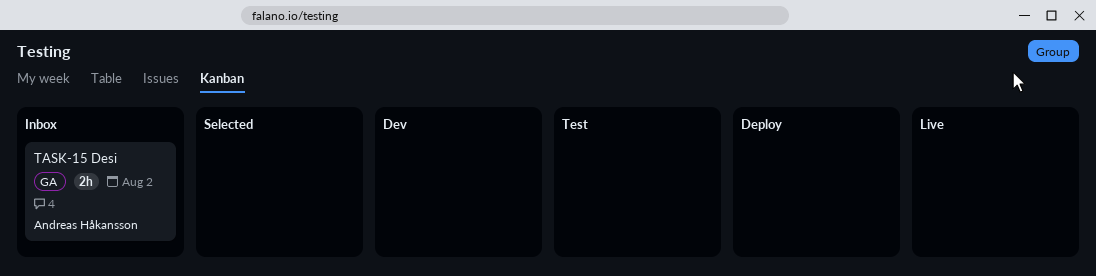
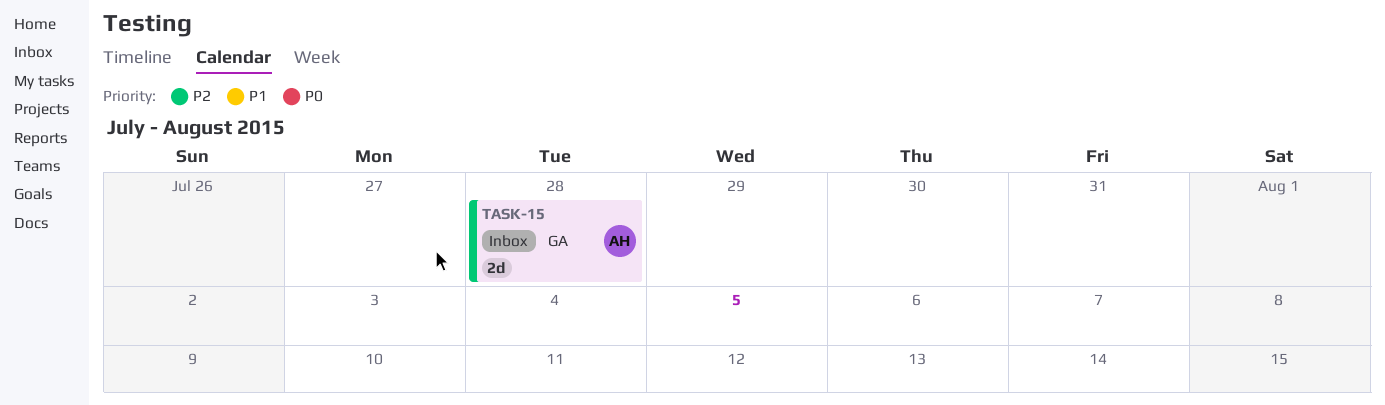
TASK-15, estimate: 2h -> 2d
TASK-15, due: Aug 2 -> Jul 28

